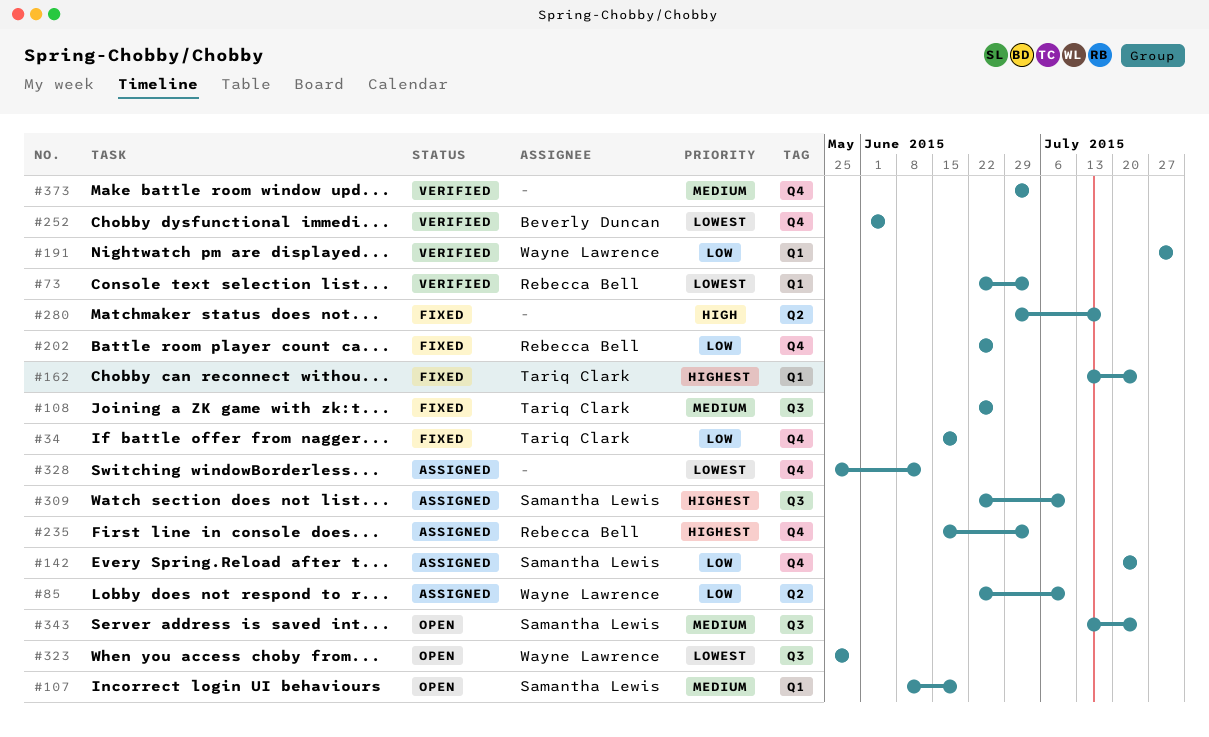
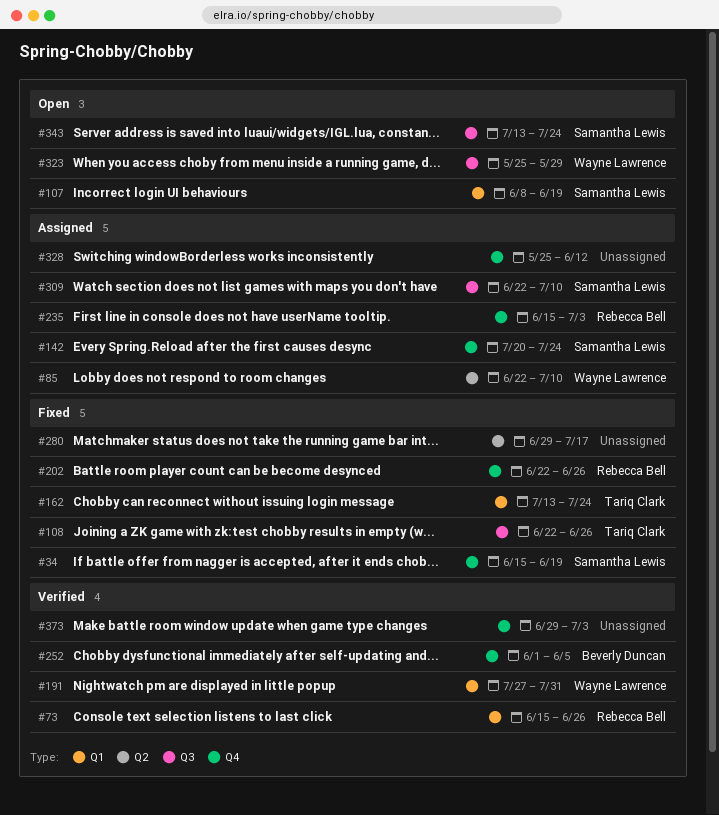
#34, owner: Tariq Clark -> Samantha Lewis
#73, start: Jun 22 -> Jun 15
#73, due: Jul 3 -> Jun 26

